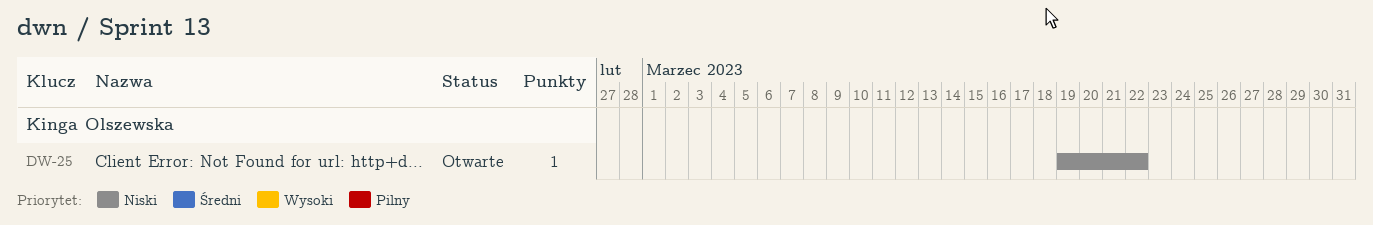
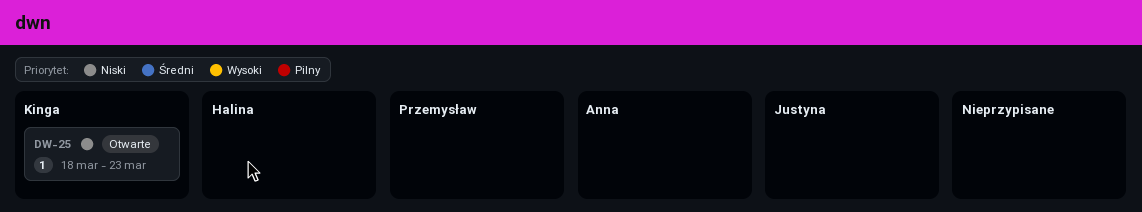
DW-25, start: Mar 19 -> Mar 18
DW-25, due: Mar 22 -> Mar 23

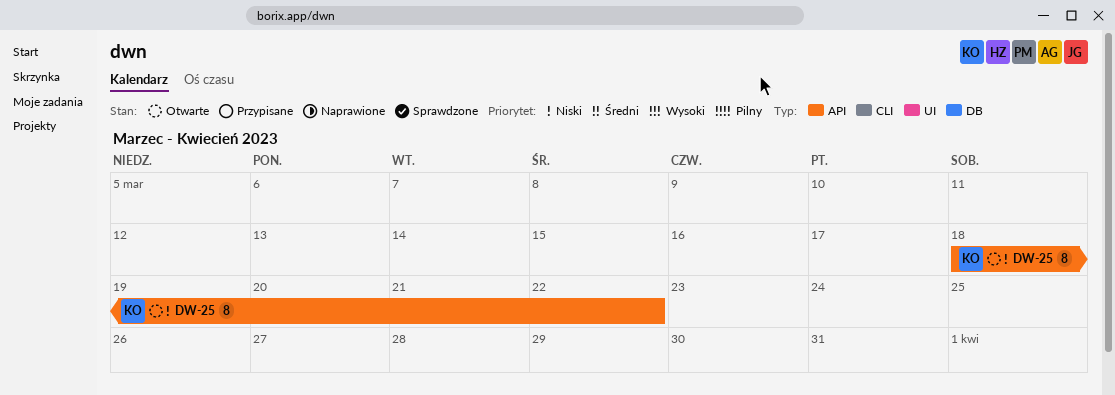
DW-25, estimate: 1 -> 8
DW-25, due: Mar 23 -> Mar 22

